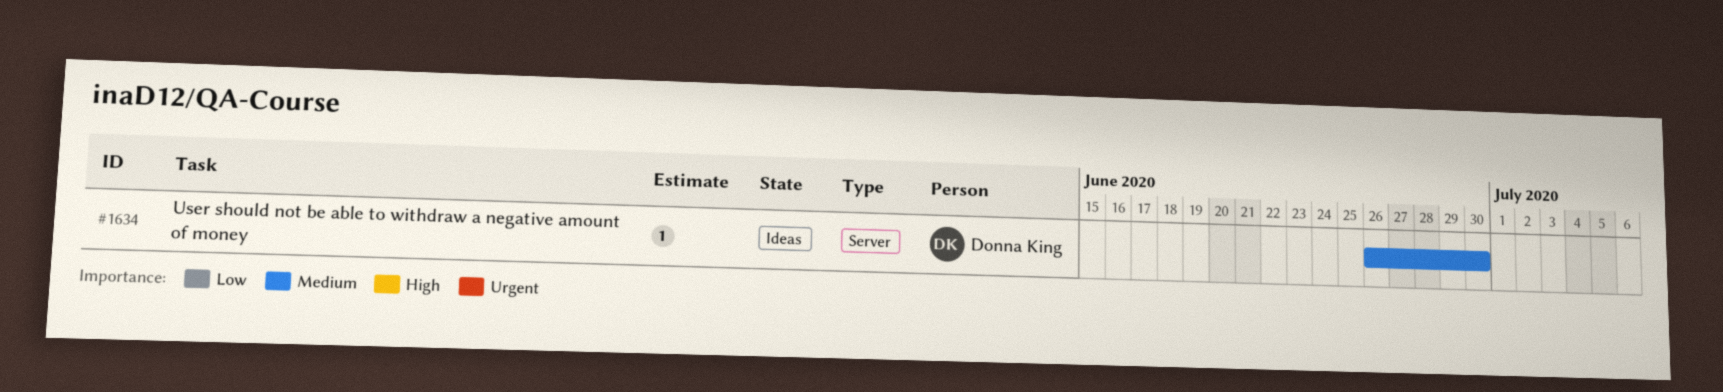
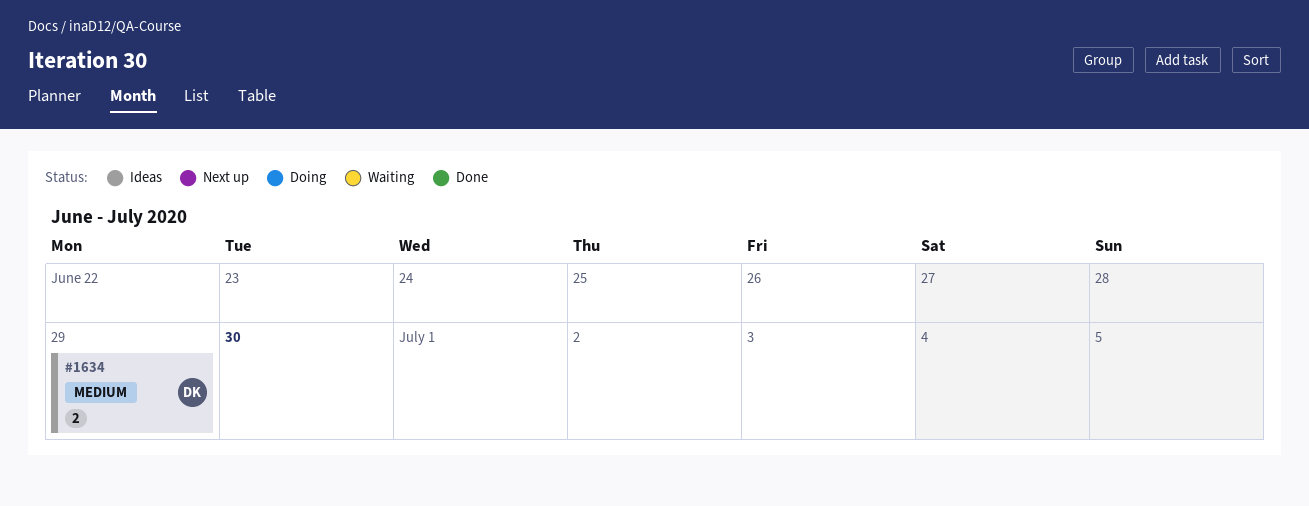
#1634, estimate: 1 -> 2
#1634, due: Jun 30 -> Jun 29

